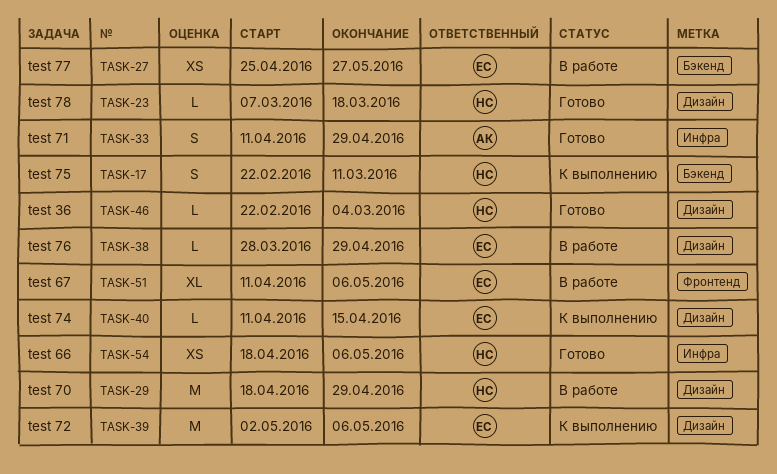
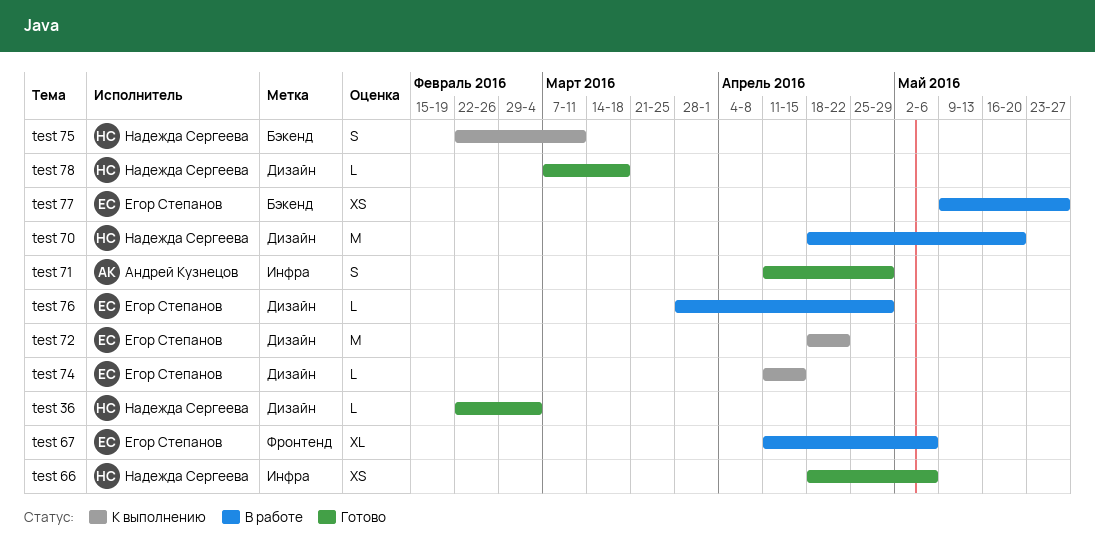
test 70, due: Apr 29 -> May 20
test 72, start: May 2 -> Apr 18
test 72, due: May 6 -> Apr 22
test 77, start: Apr 25 -> May 9

